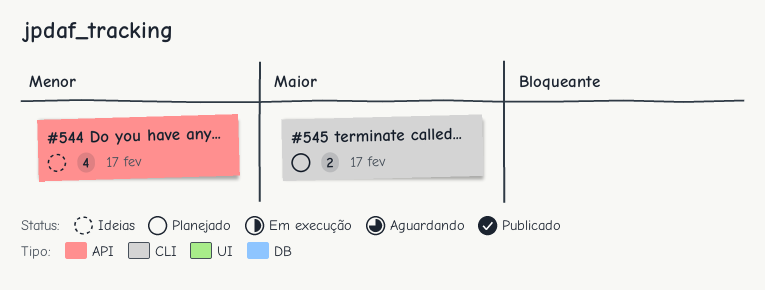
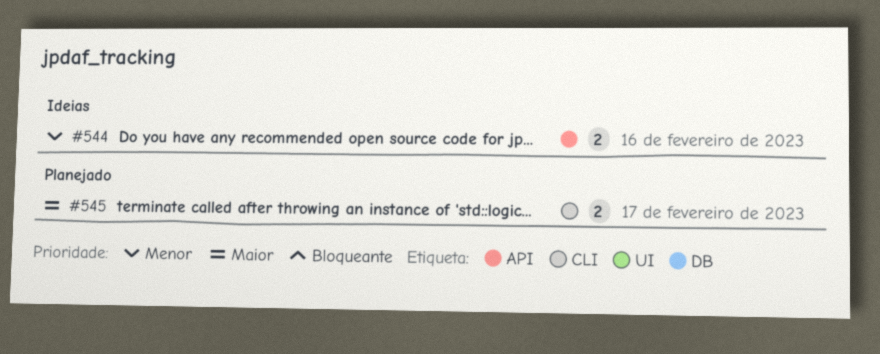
#544, estimate: 4 -> 2
#544, due: Feb 17 -> Feb 16

